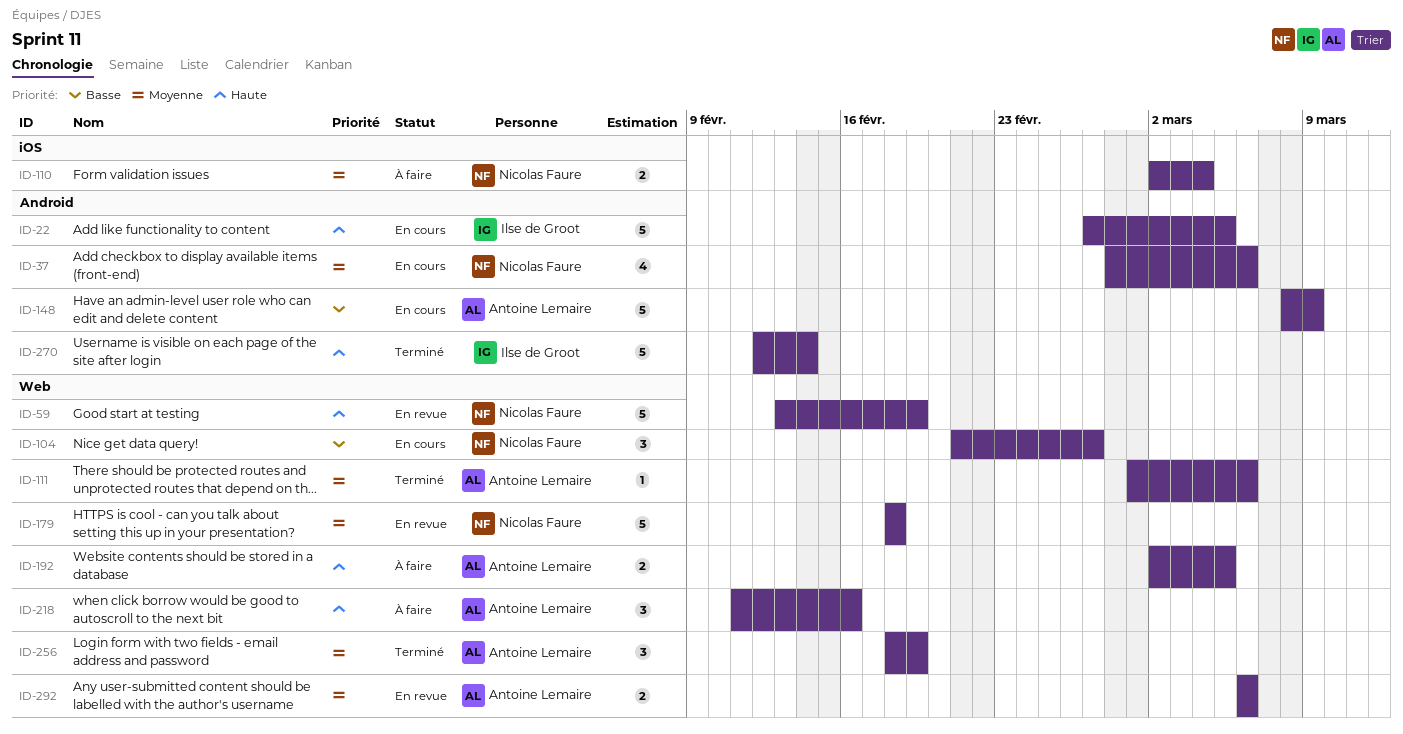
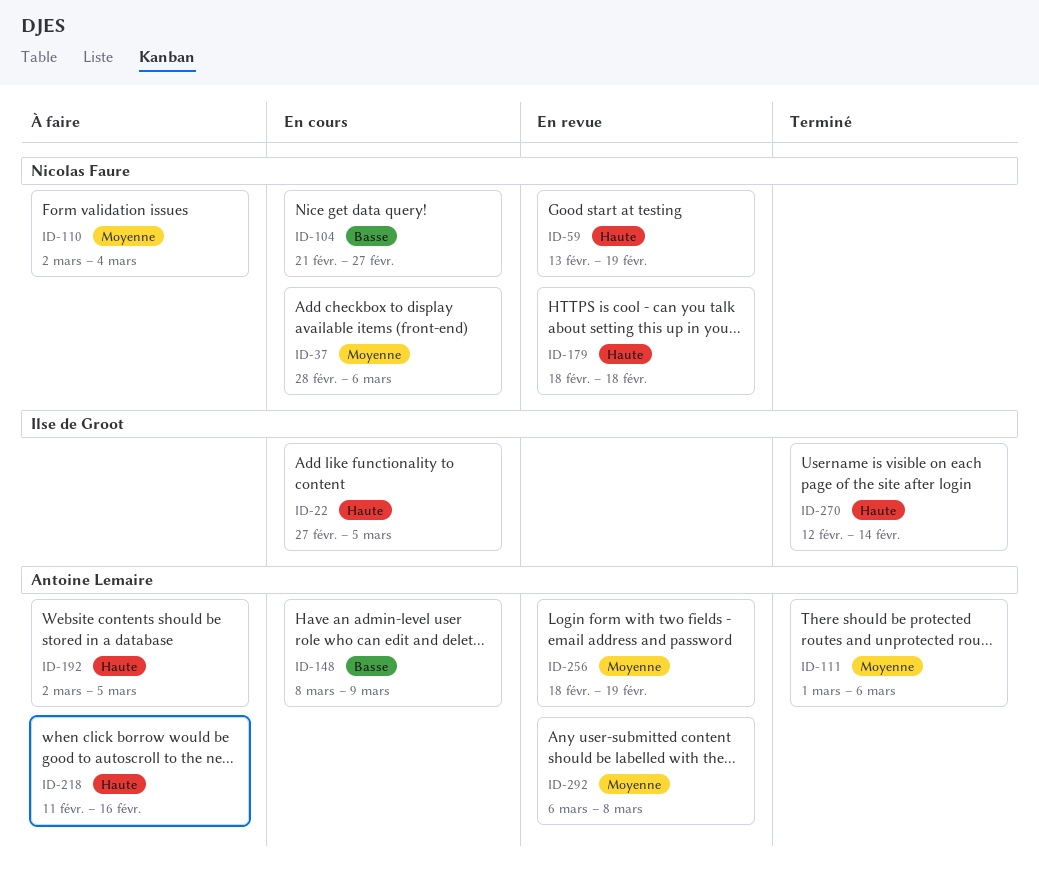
ID-179, priority: Moyenne -> Haute
ID-256, status: Terminé -> En revue
ID-292, due: Mar 6 -> Mar 8

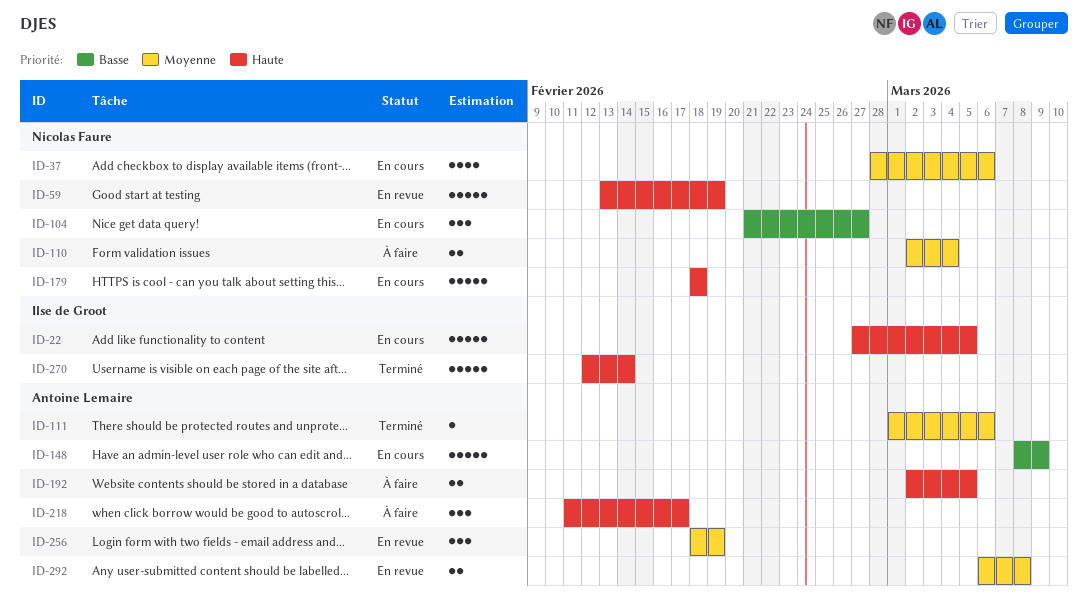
ID-179, status: En revue -> En cours
ID-218, due: Feb 16 -> Feb 17

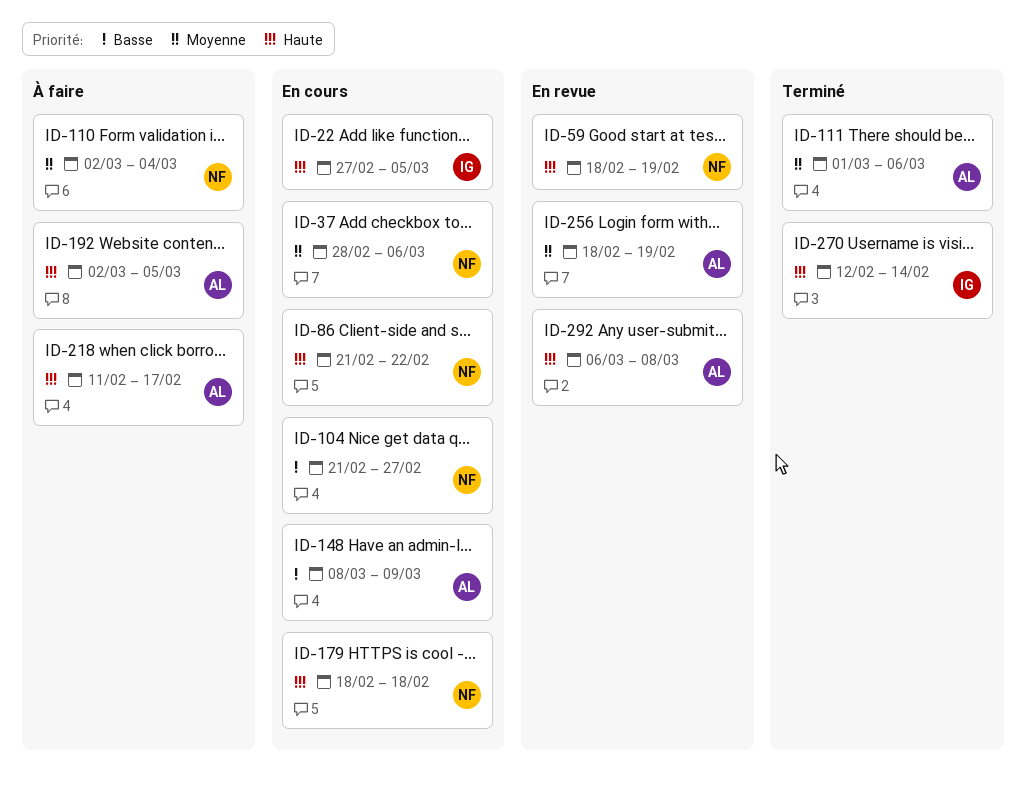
ID-59, start: Feb 13 -> Feb 18
ID-86: none -> present
ID-292, priority: Moyenne -> Haute

